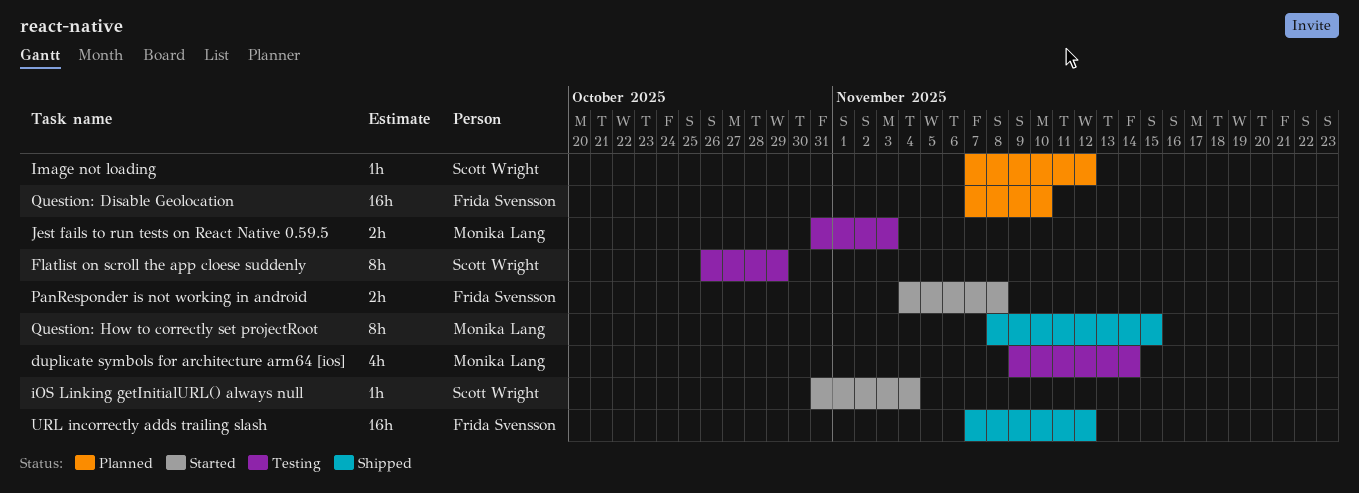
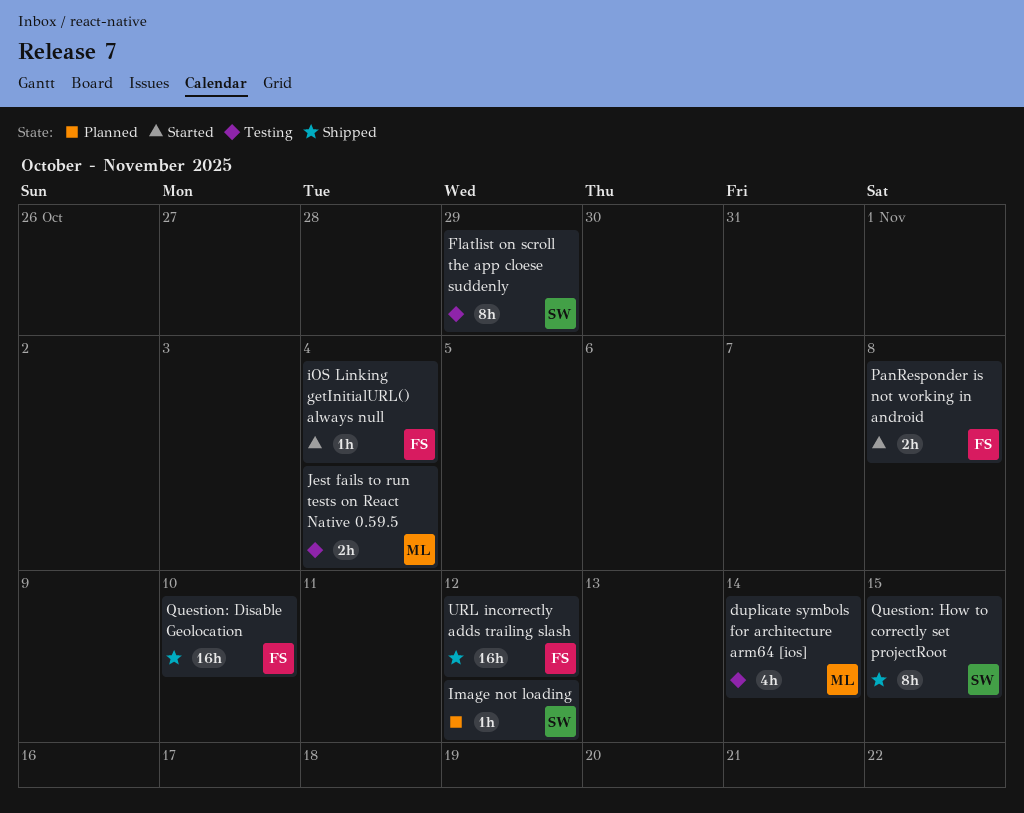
iOS Linking getInitialURL() always null, owner: Scott Wright -> Frida Svensson
Jest fails to run tests on React Native 0.59.5, due: Nov 3 -> Nov 4
Question: Disable Geolocation, status: Planned -> Shipped
Question: How to correctly set projectRoot, owner: Monika Lang -> Scott Wright

